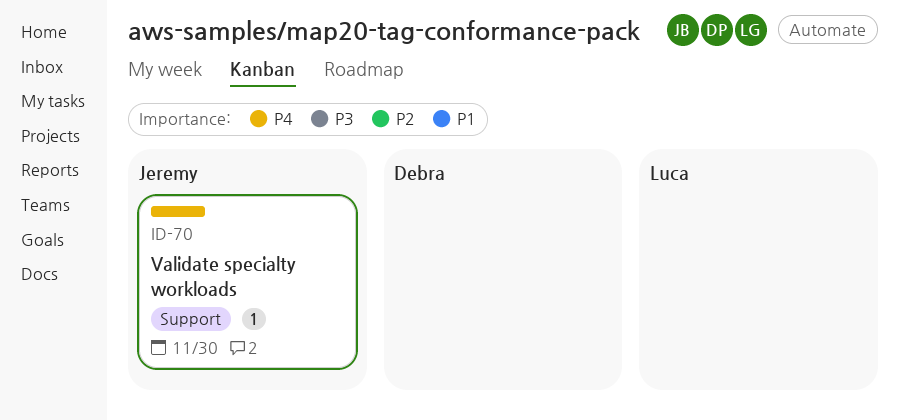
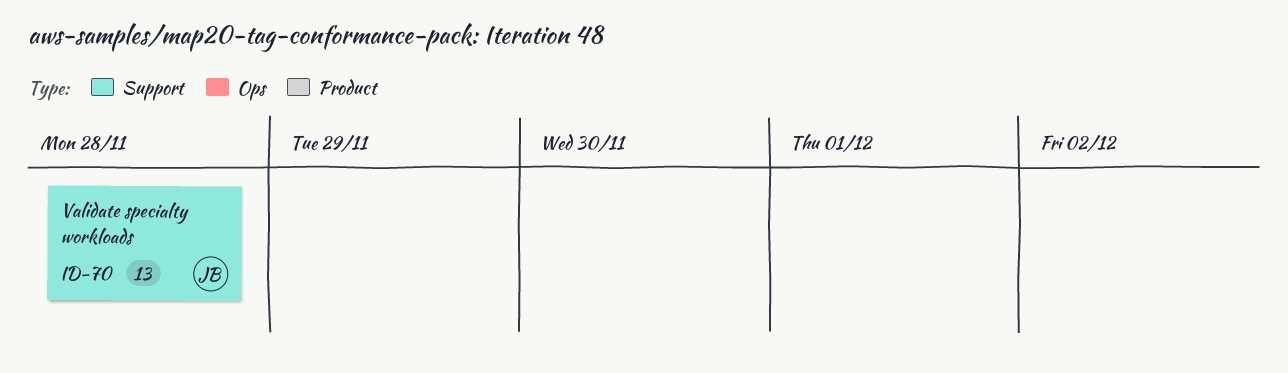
ID-70, estimate: 1 -> 13
ID-70, due: Nov 30 -> Nov 28

